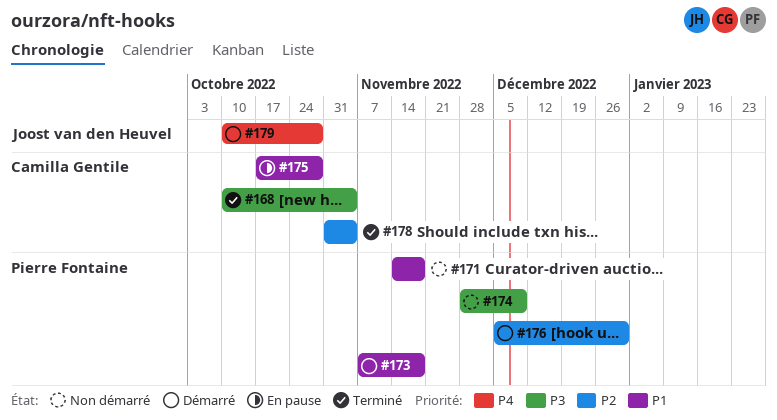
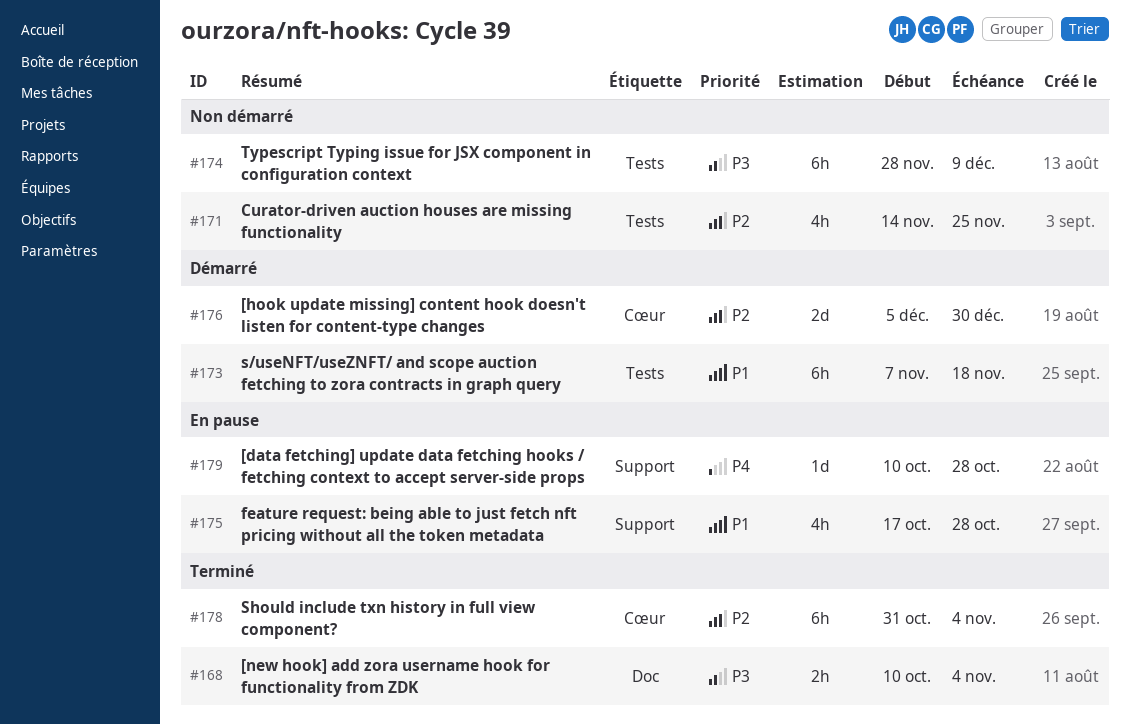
#171, priority: P1 -> P2
#171, due: Nov 18 -> Nov 25
#179, status: Démarré -> En pause

